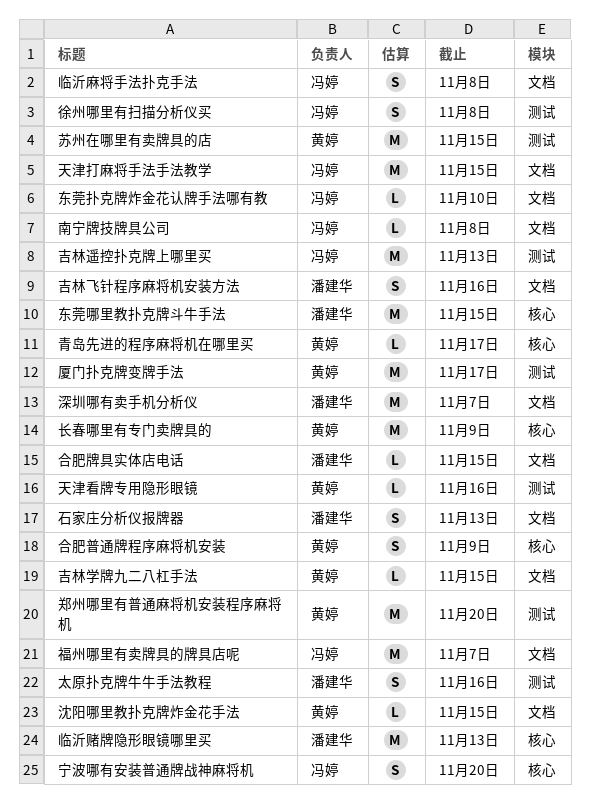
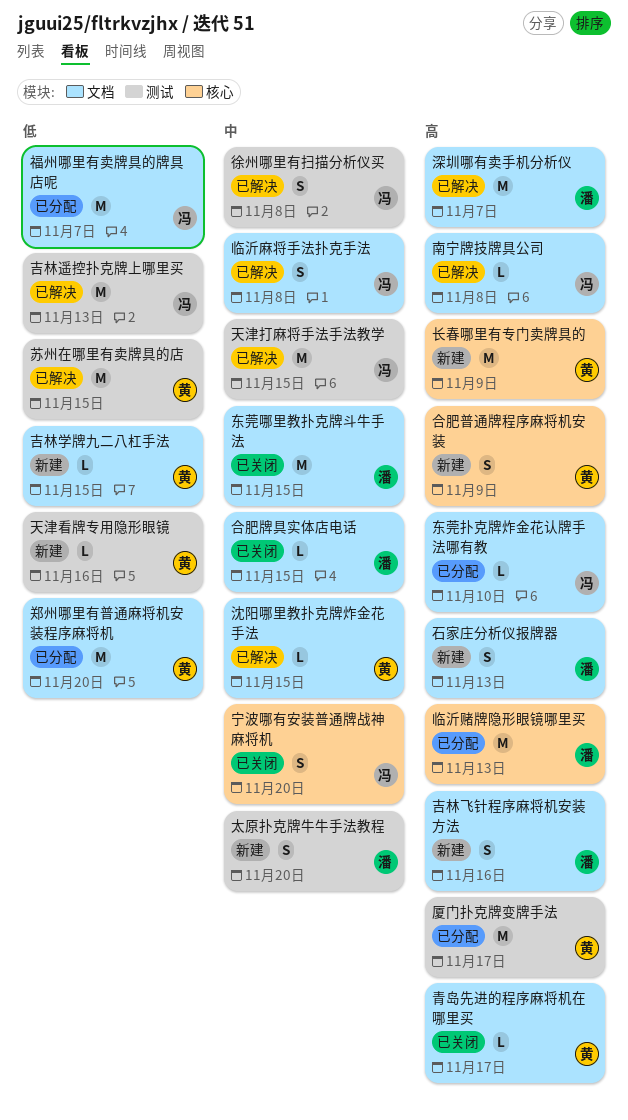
东莞哪里教扑克牌斗牛手法, label: 核心 -> 文档
天津打麻将手法手法教学, label: 文档 -> 测试
太原扑克牌牛牛手法教程, due: Nov 16 -> Nov 20
郑州哪里有普通麻将机安装程序麻将机, label: 测试 -> 文档
青岛先进的程序麻将机在哪里买, label: 核心 -> 文档

